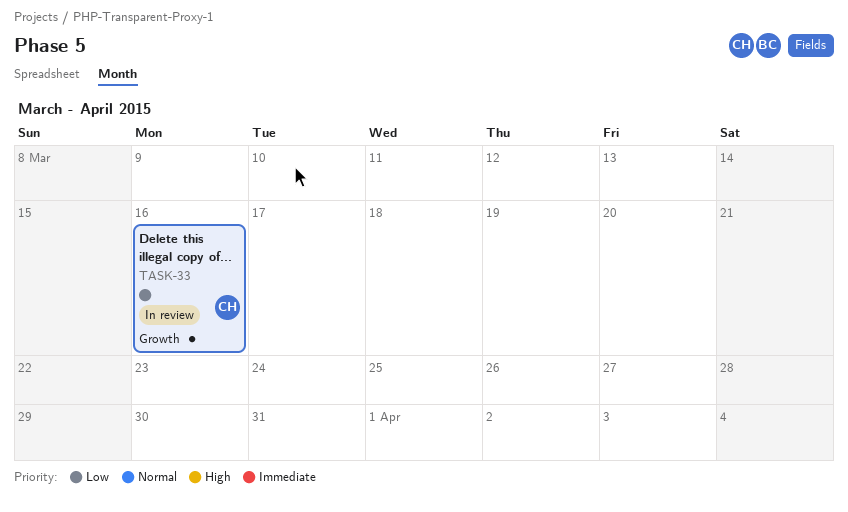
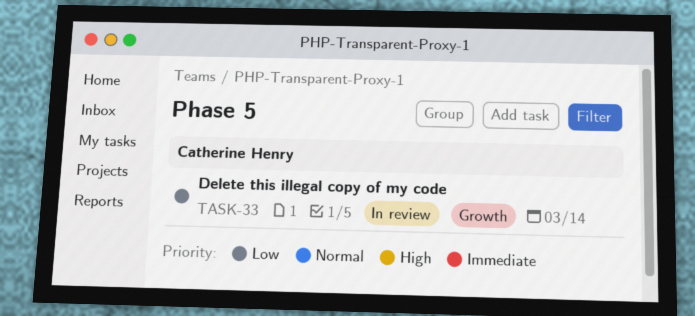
TASK-33, due: Mar 16 -> Mar 14

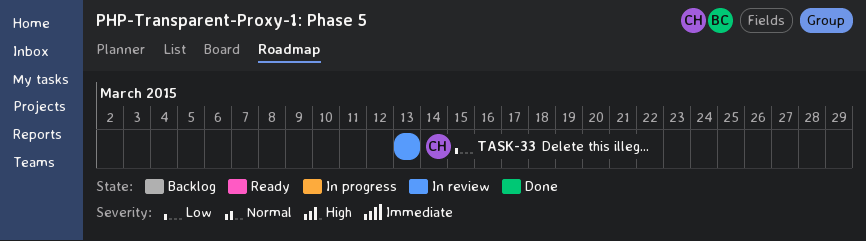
TASK-33, due: Mar 14 -> Mar 13

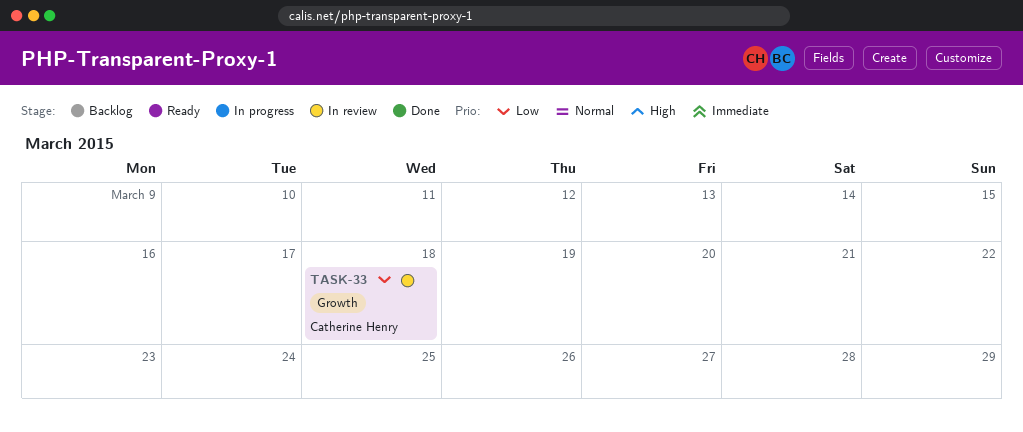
TASK-33, due: Mar 13 -> Mar 18

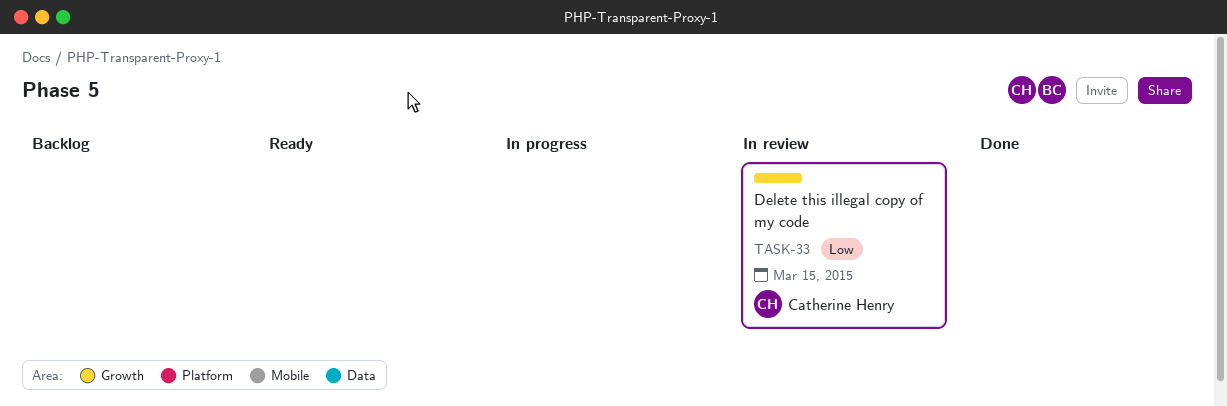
TASK-33, due: Mar 18 -> Mar 15

